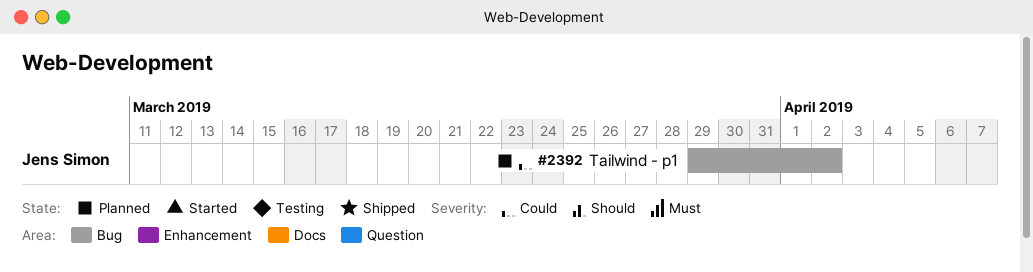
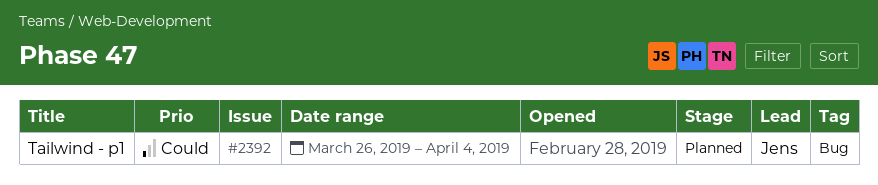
#2392, start: Mar 29 -> Mar 26
#2392, due: Apr 2 -> Apr 4

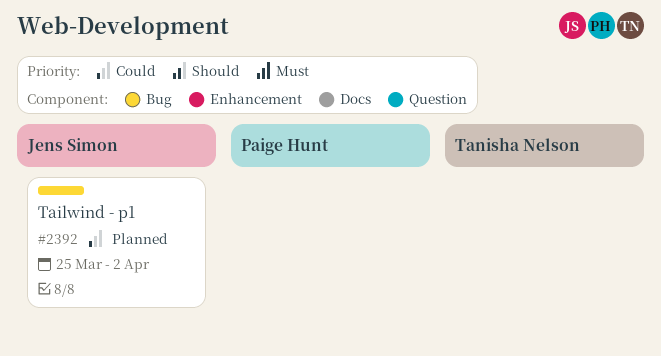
#2392, start: Mar 26 -> Mar 25
#2392, due: Apr 4 -> Apr 2

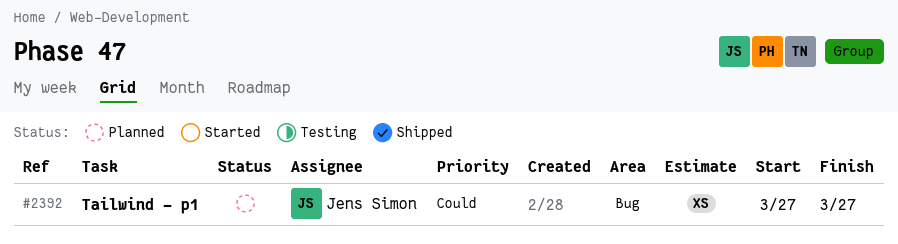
#2392, start: Mar 25 -> Mar 27
#2392, due: Apr 2 -> Mar 27

